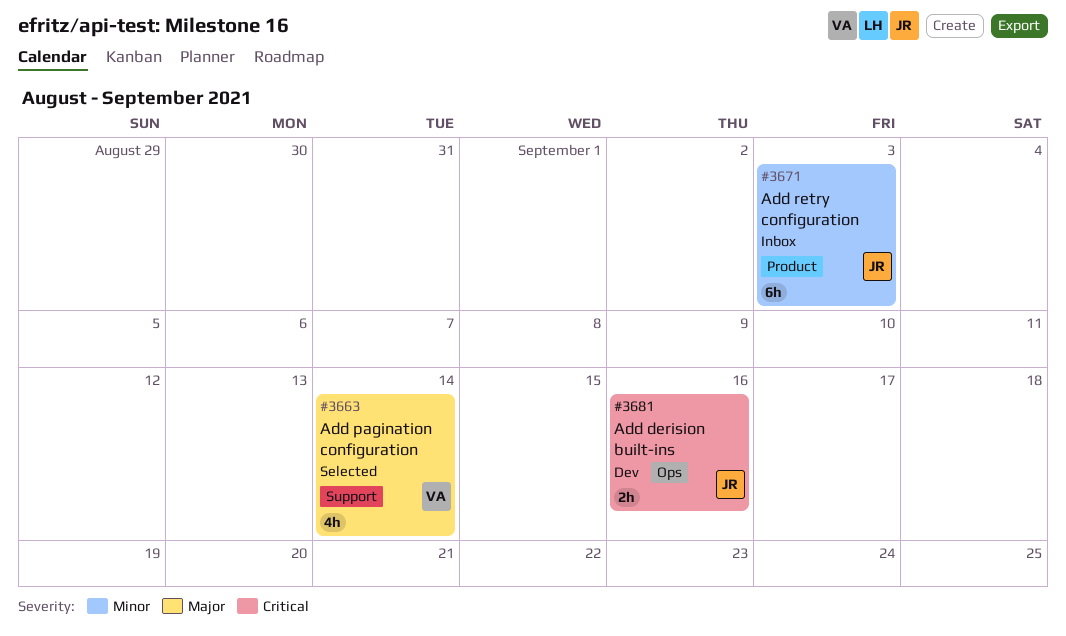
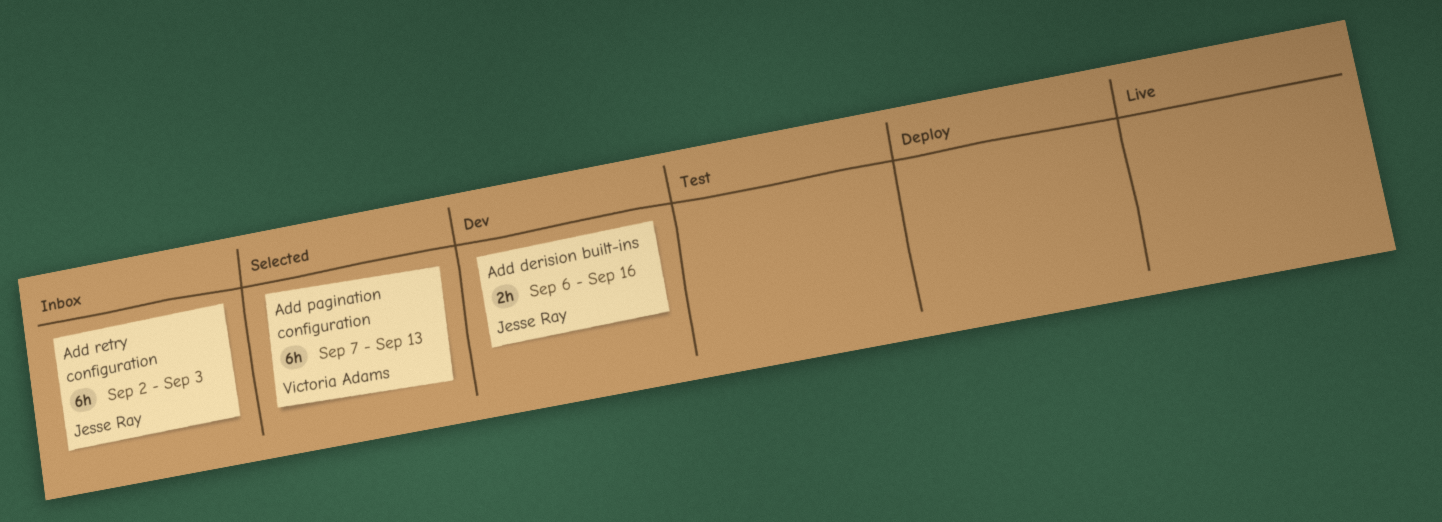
Add pagination configuration, estimate: 4h -> 6h
Add pagination configuration, due: Sep 14 -> Sep 13

